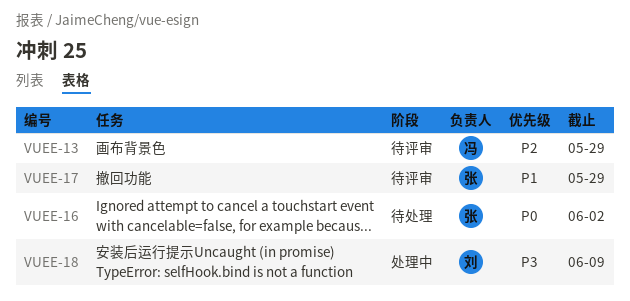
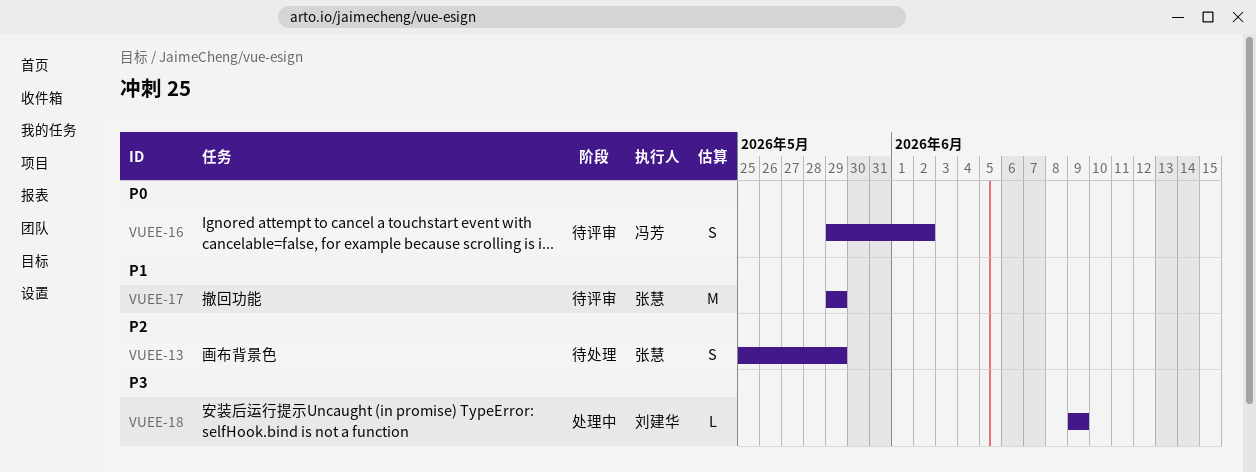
VUEE-13, status: 待评审 -> 待处理
VUEE-13, owner: 冯芳 -> 张慧
VUEE-16, status: 待处理 -> 待评审
VUEE-16, owner: 张慧 -> 冯芳

